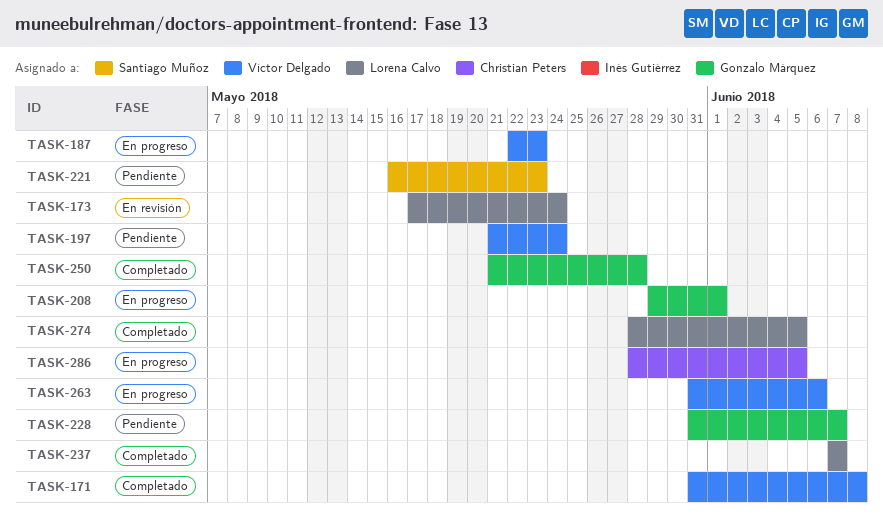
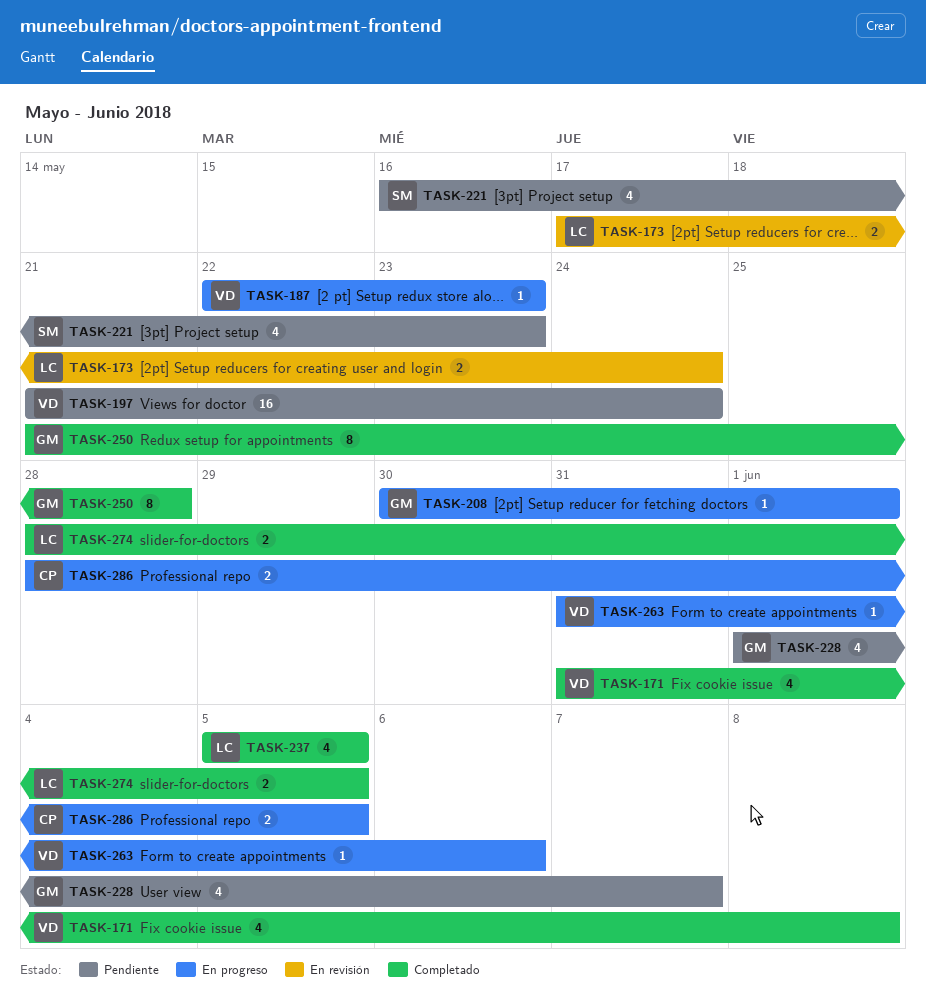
TASK-208, start: May 29 -> May 30
TASK-228, start: May 31 -> Jun 1
TASK-237, start: Jun 7 -> Jun 5
TASK-237, due: Jun 7 -> Jun 5

